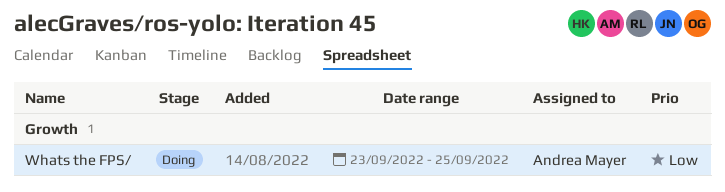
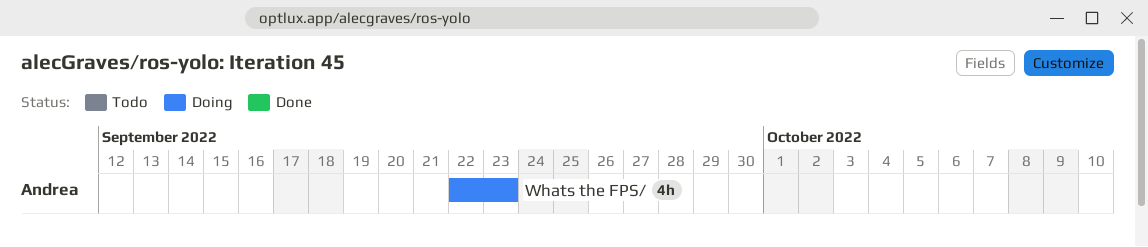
Whats the FPS/, start: Sep 23 -> Sep 22
Whats the FPS/, due: Sep 25 -> Sep 23

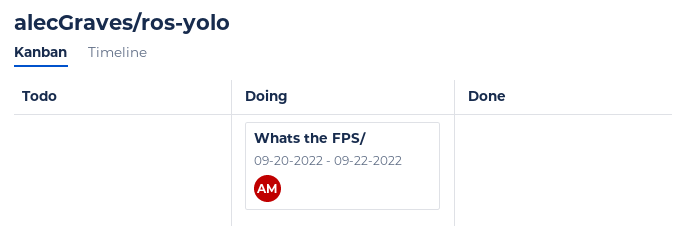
Whats the FPS/, start: Sep 22 -> Sep 20
Whats the FPS/, due: Sep 23 -> Sep 22

